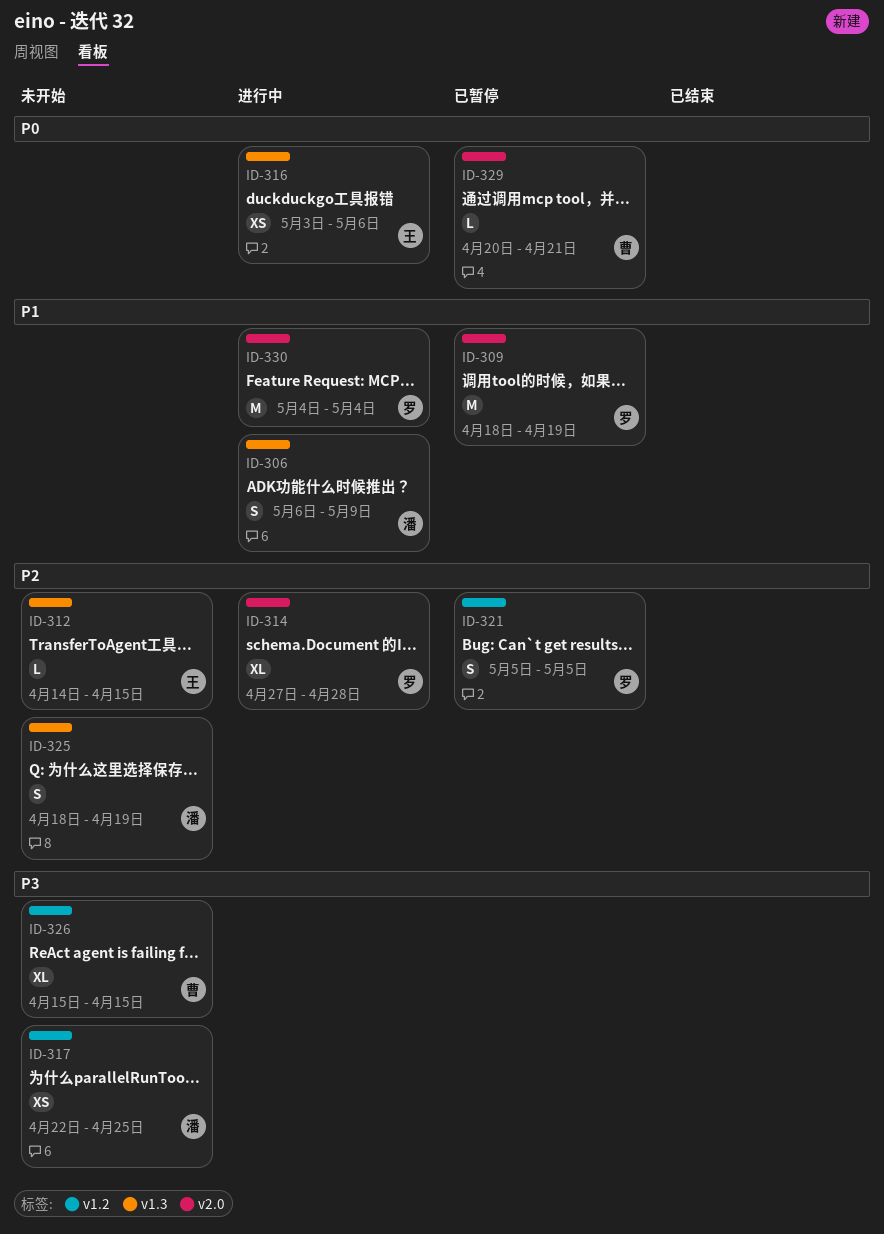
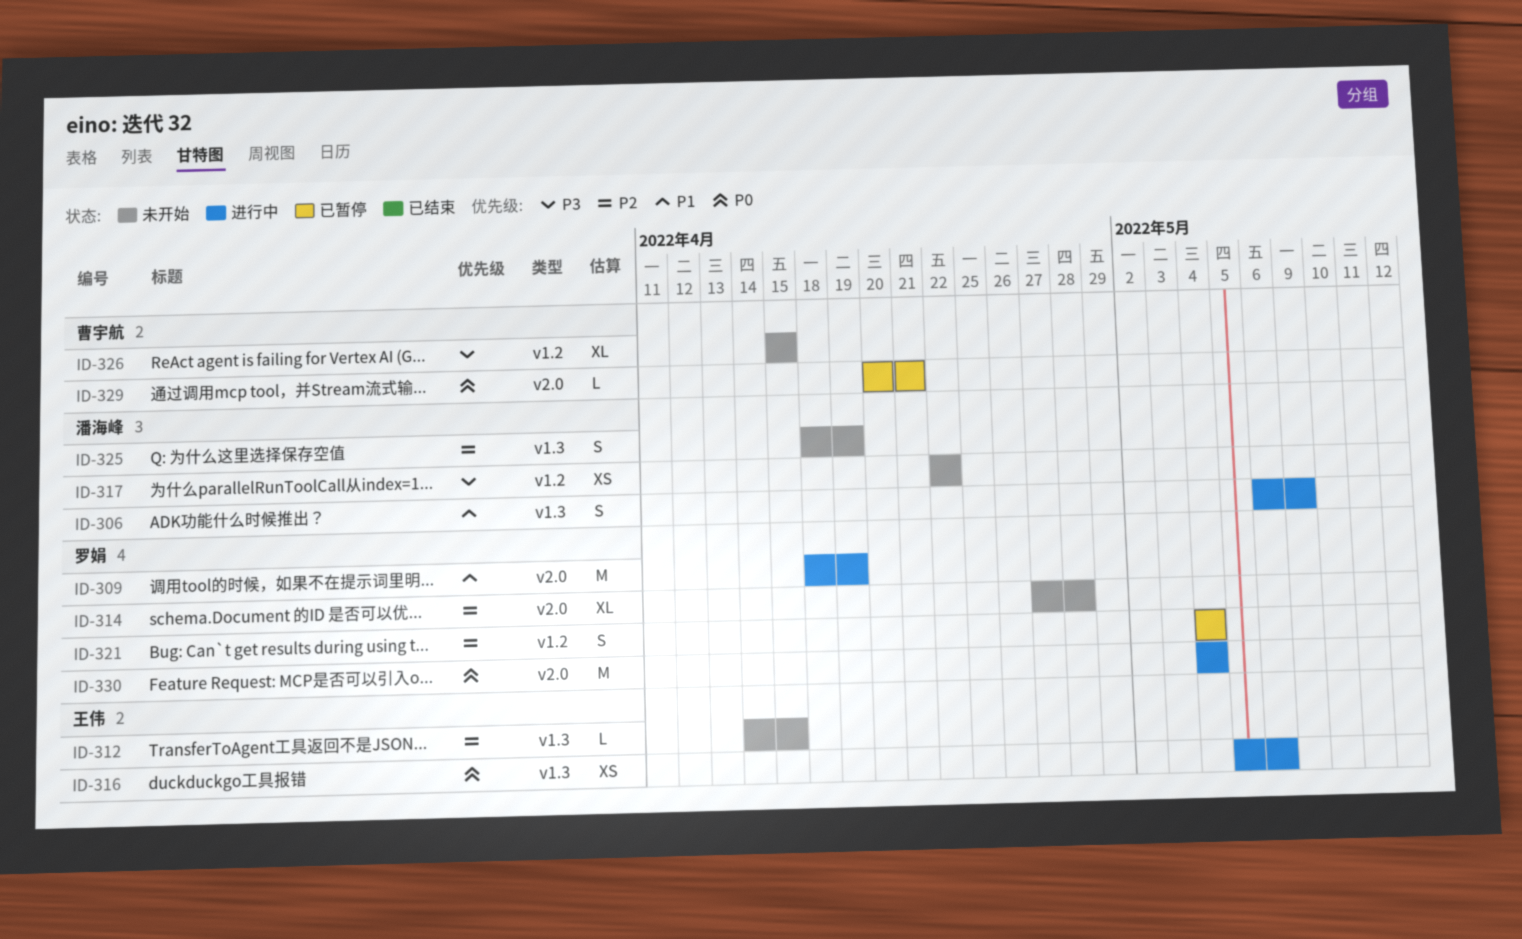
ID-309, status: 已暂停 -> 进行中
ID-314, status: 进行中 -> 未开始
ID-316, start: May 3 -> May 5
ID-317, due: Apr 25 -> Apr 22
ID-321, start: May 5 -> May 4
ID-321, due: May 5 -> May 4
ID-330, priority: P1 -> P0

